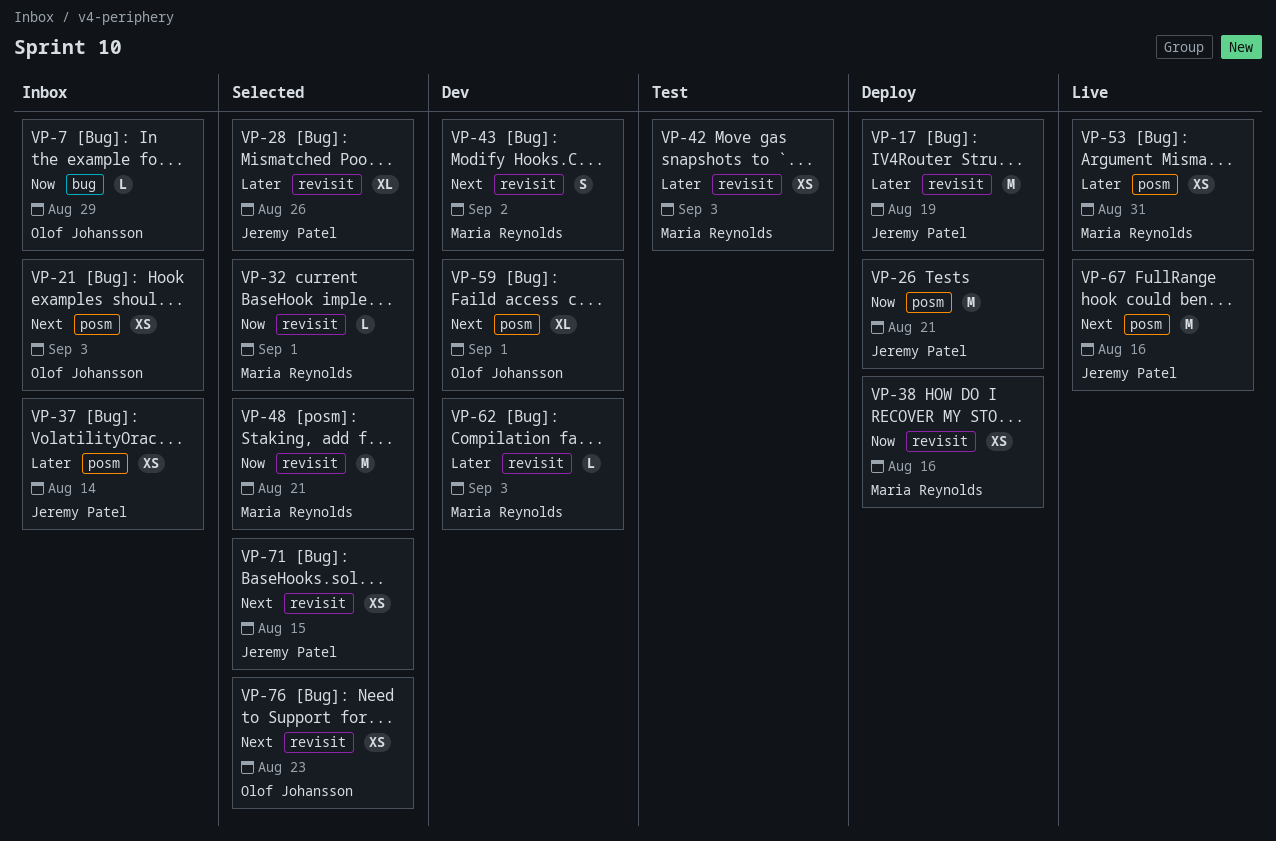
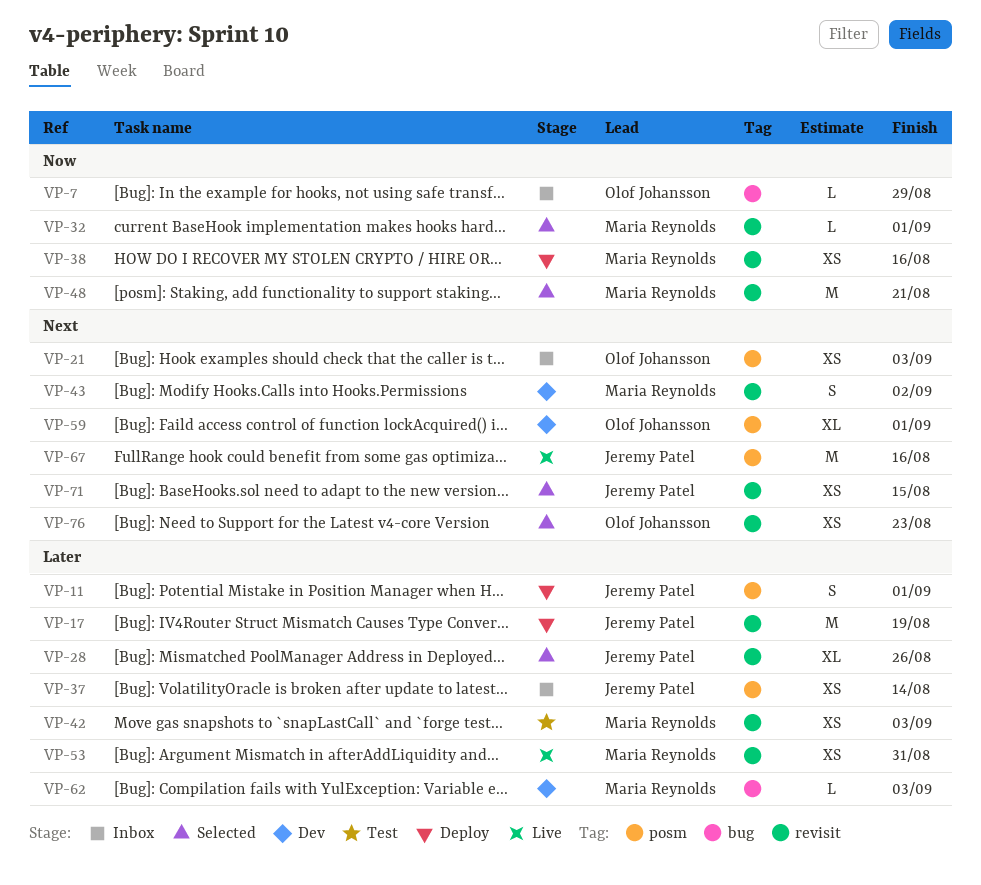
VP-11: none -> present
VP-26: present -> none
VP-53, label: posm -> revisit
VP-62, label: revisit -> bug

